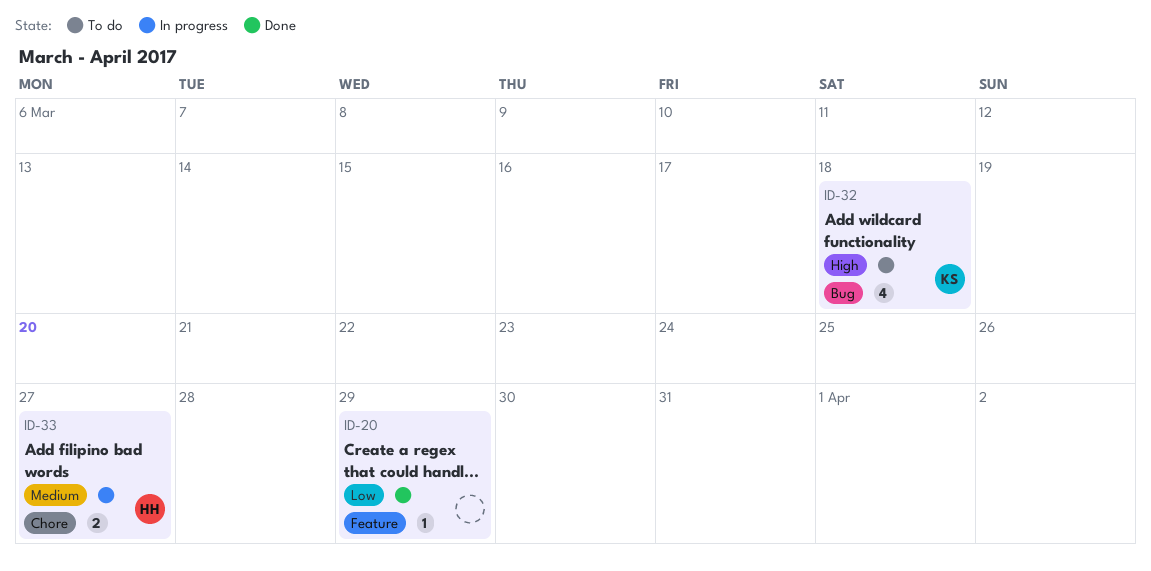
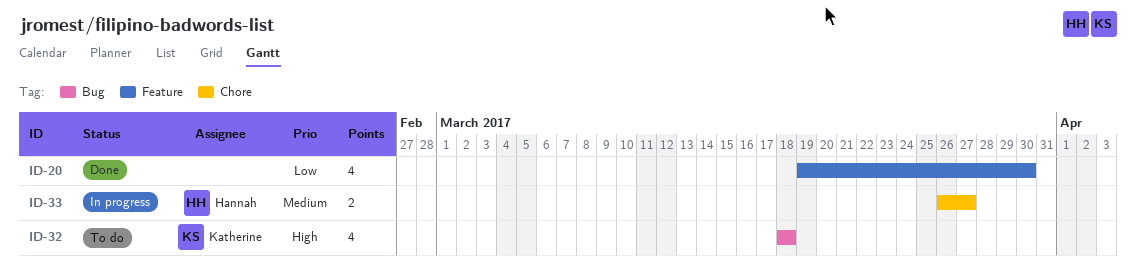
ID-20, estimate: 1 -> 4
ID-20, due: Mar 29 -> Mar 30

